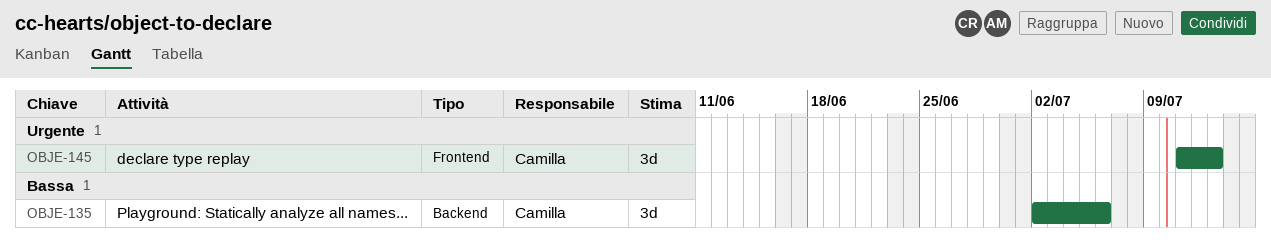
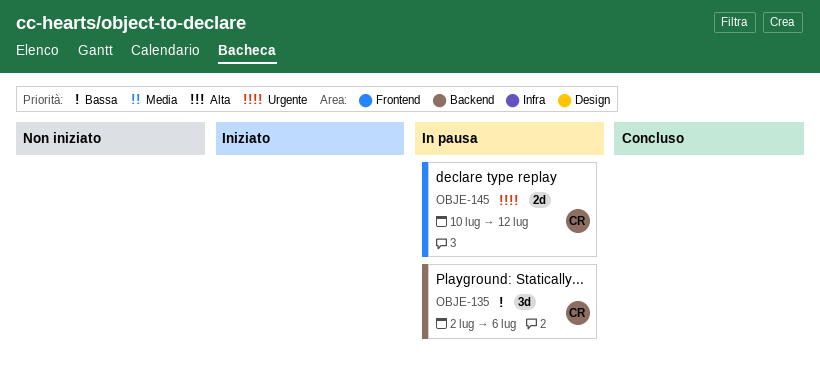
OBJE-145, estimate: 3d -> 2d
OBJE-145, start: Jul 11 -> Jul 10
OBJE-145, due: Jul 13 -> Jul 12

